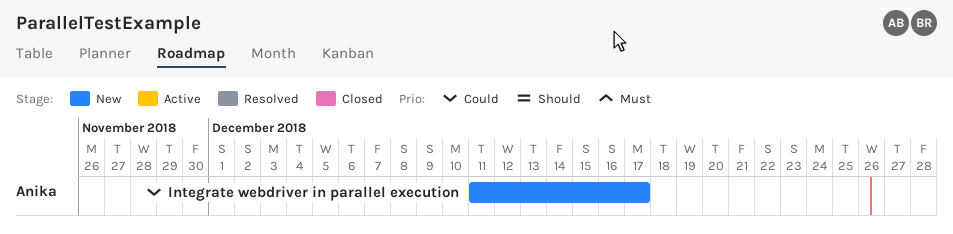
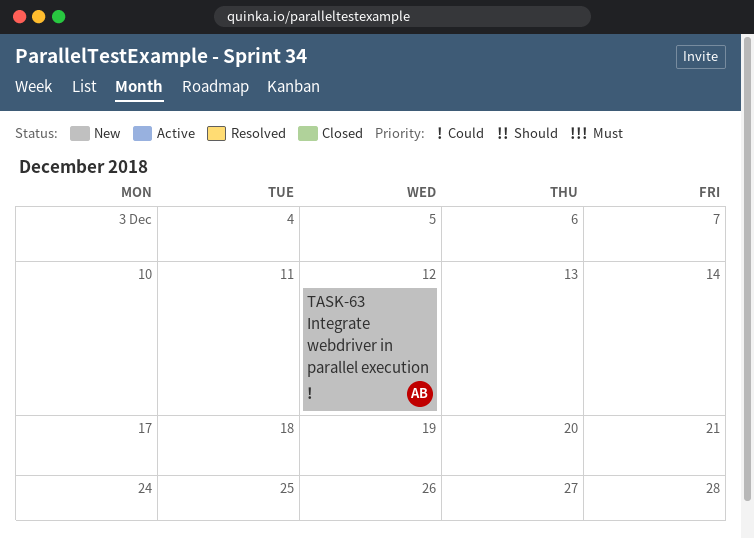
Integrate webdriver in parallel execution, due: Dec 17 -> Dec 12

